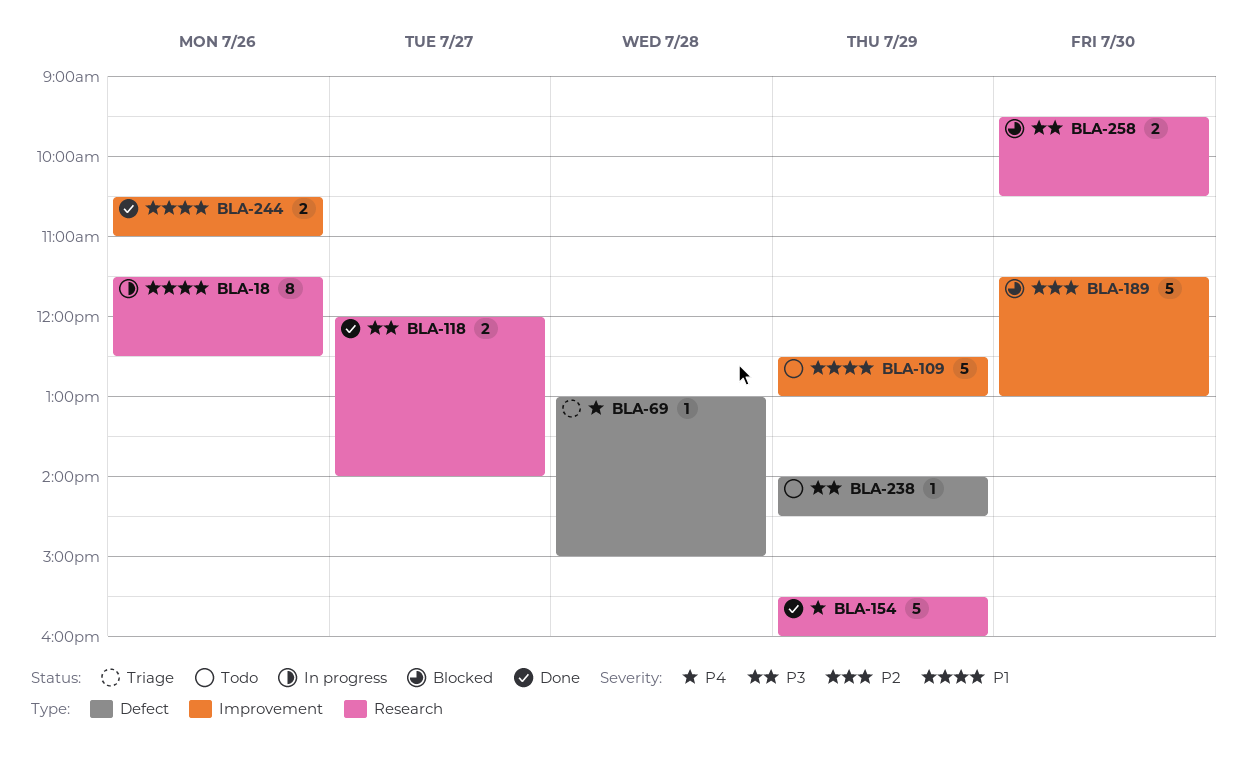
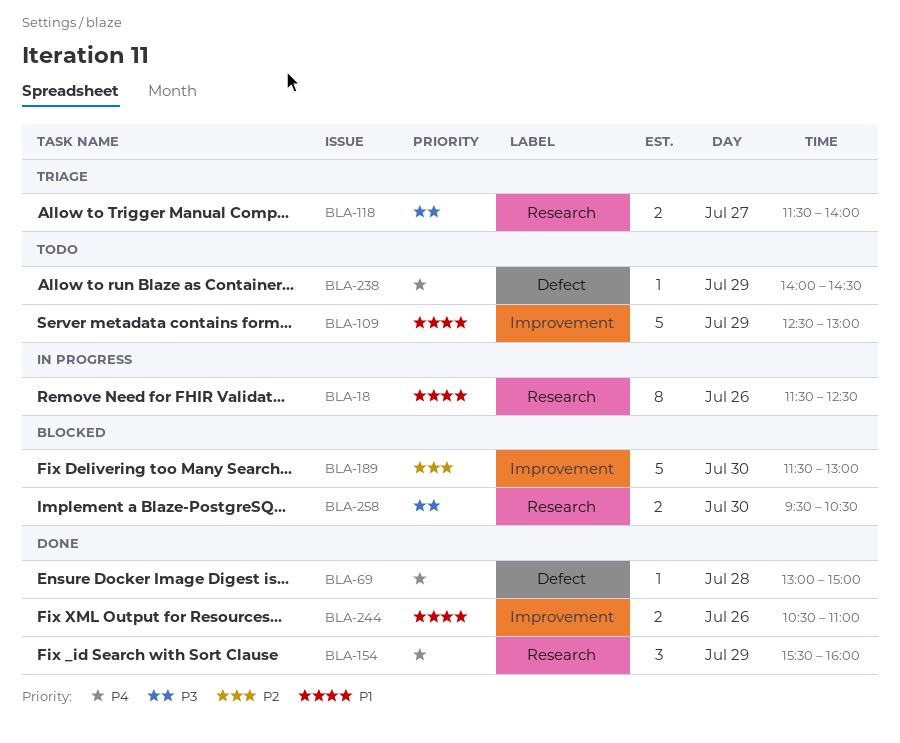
BLA-69, status: Triage -> Done
BLA-118, status: Done -> Triage
BLA-118, begins: 12:00 -> 11:30
BLA-154, estimate: 5 -> 3
BLA-238, priority: P3 -> P4

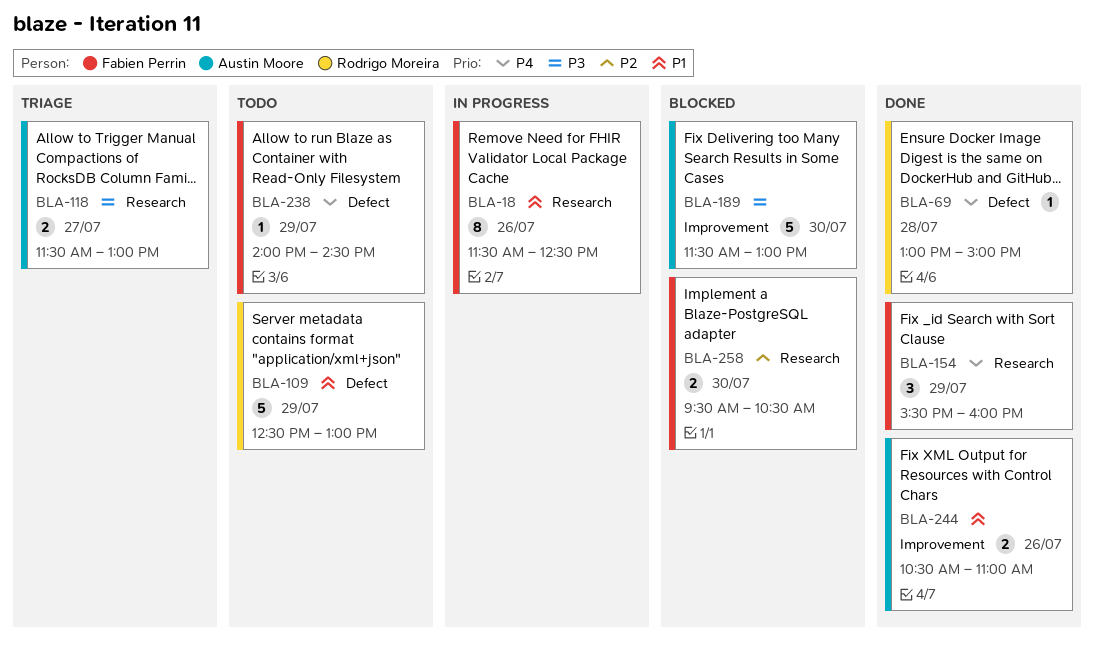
BLA-109, label: Improvement -> Defect
BLA-118, ends: 14:00 -> 13:00
BLA-189, priority: P2 -> P3
BLA-258, priority: P3 -> P2

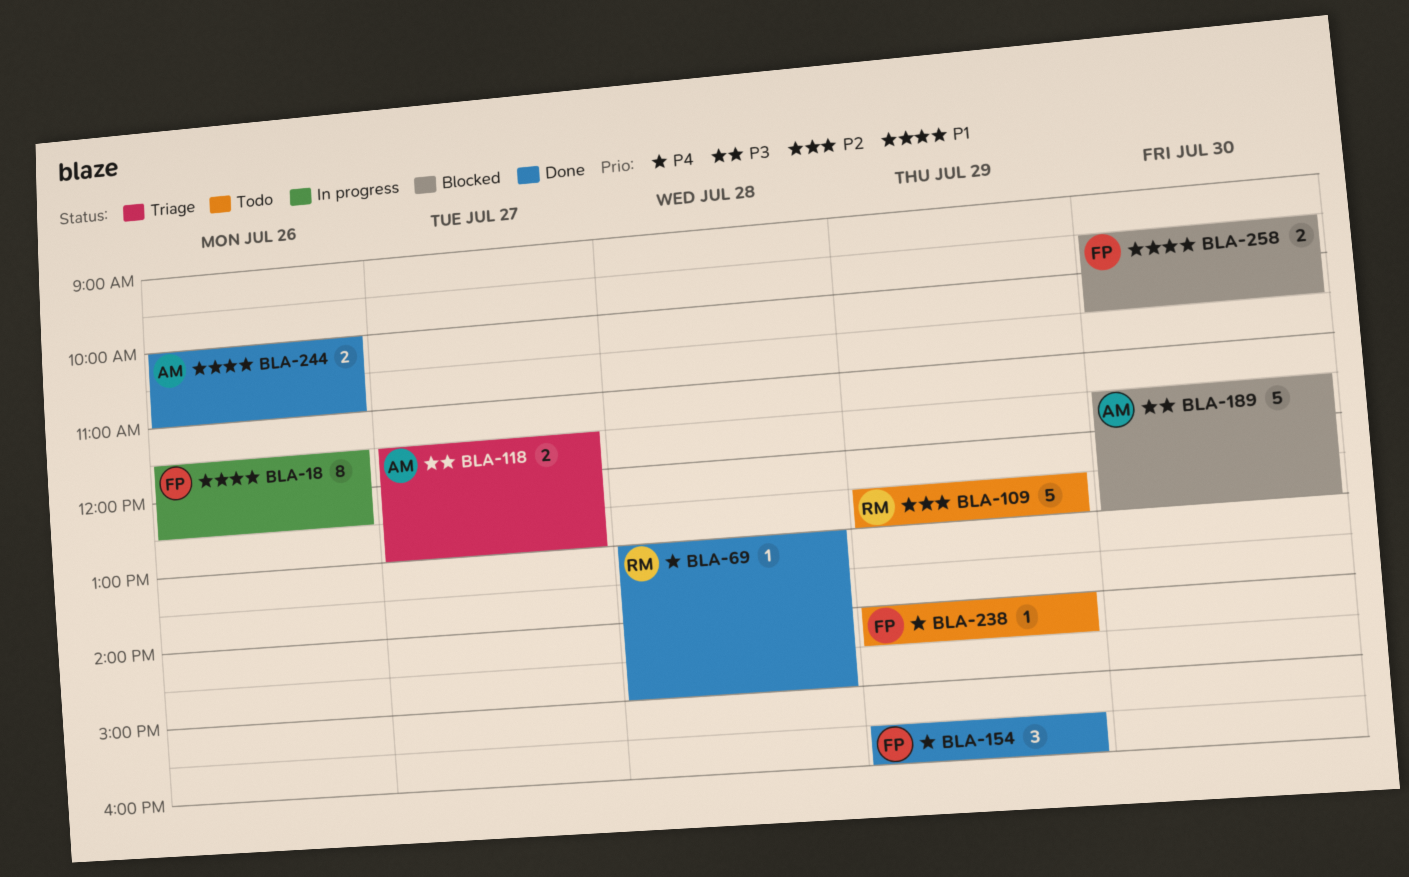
BLA-109, priority: P1 -> P2
BLA-244, begins: 10:30 -> 10:00
BLA-258, priority: P2 -> P1

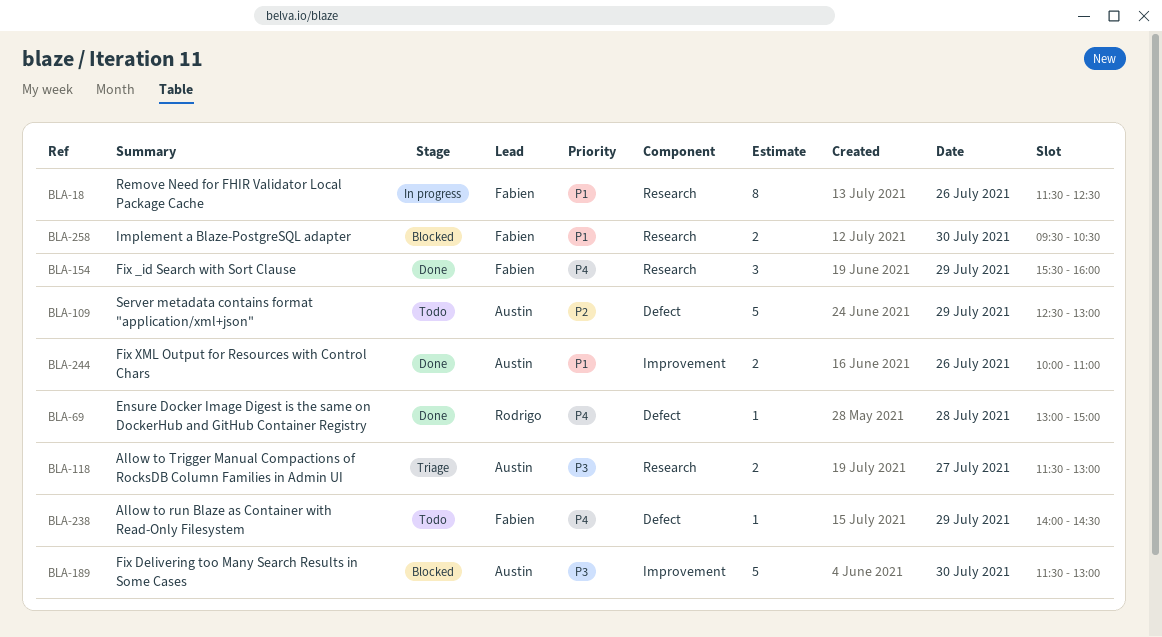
BLA-109, owner: Rodrigo -> Austin

